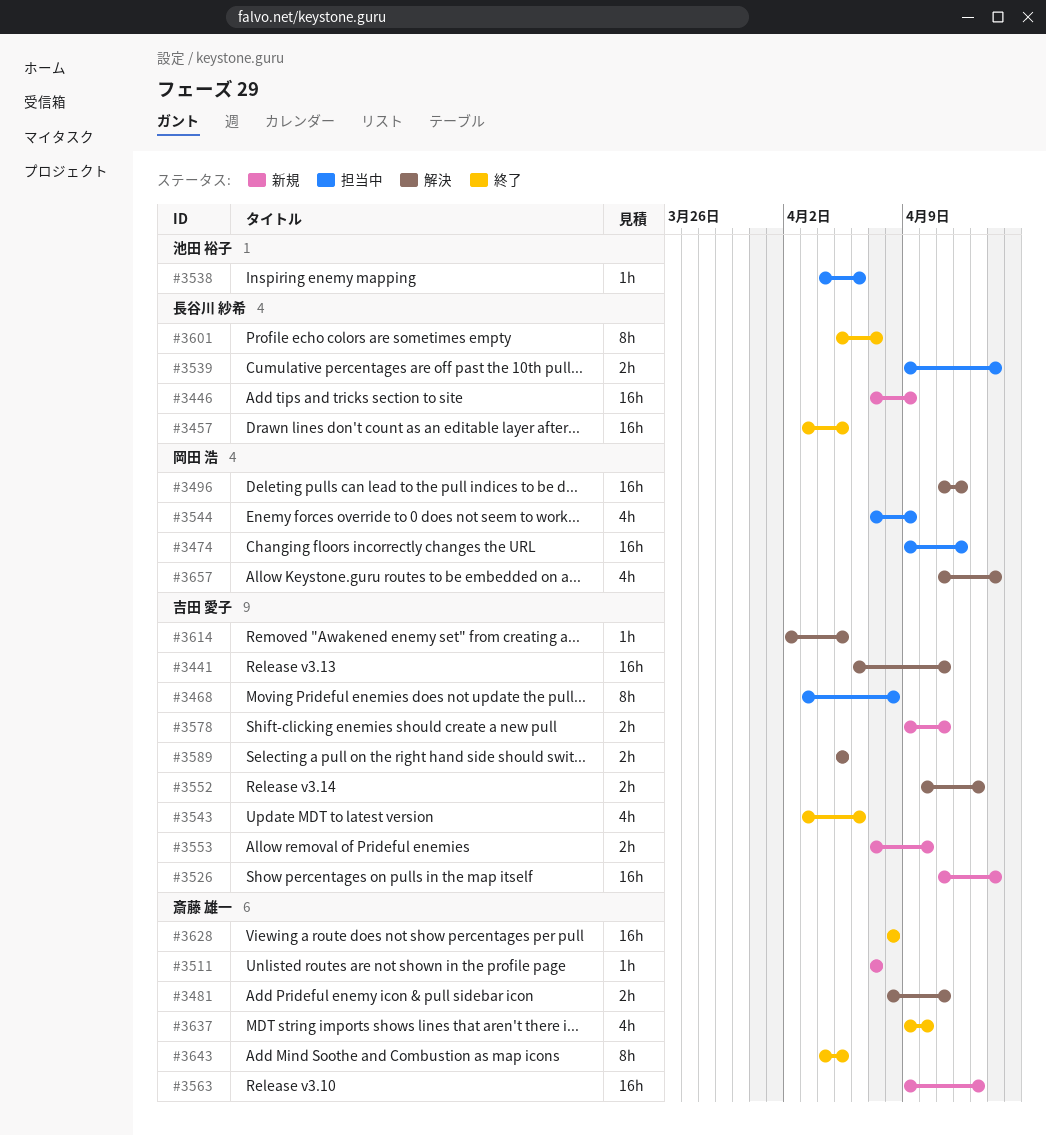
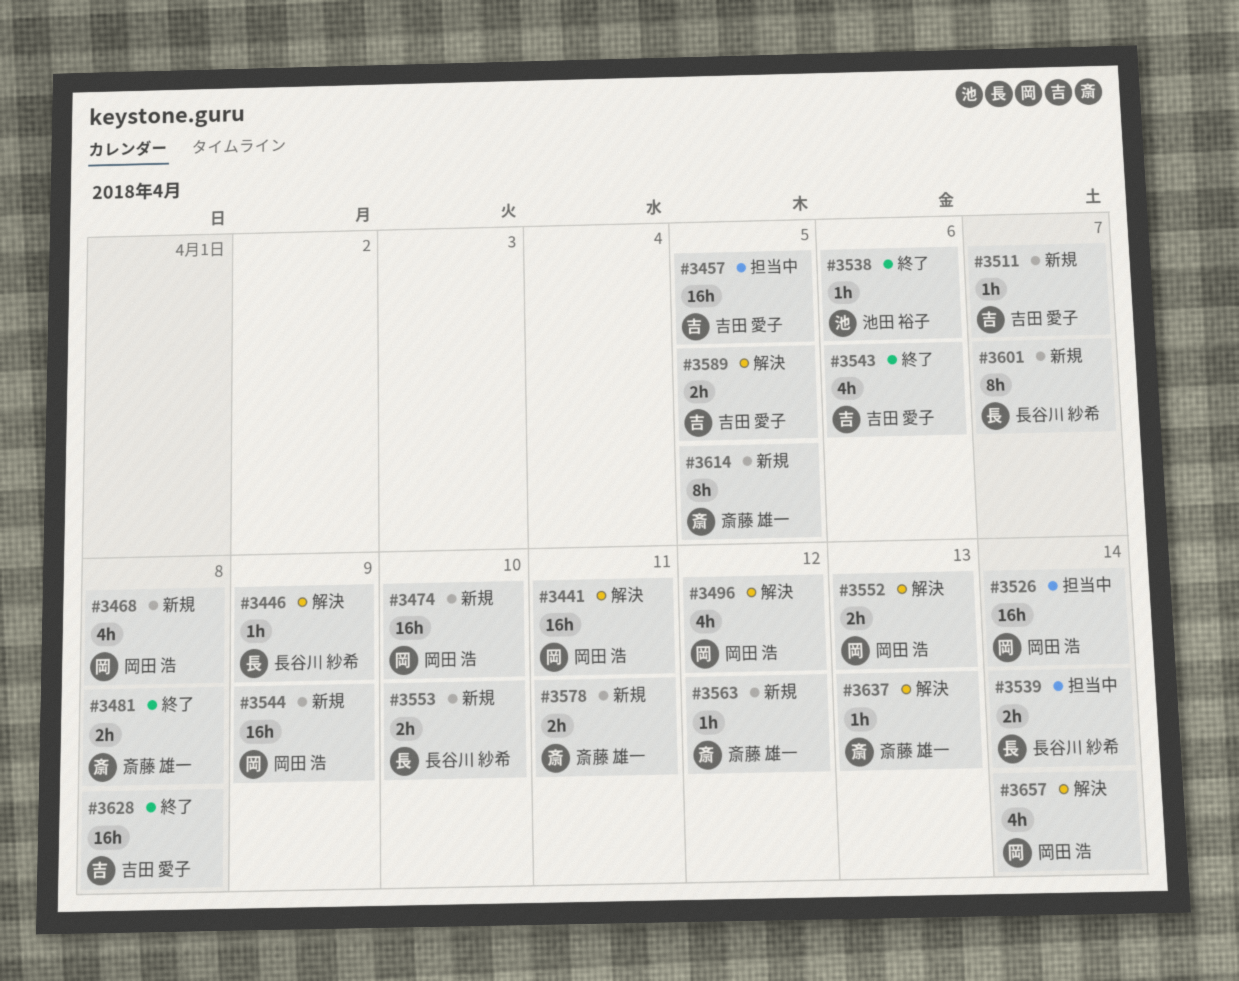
#3441, owner: 吉田 愛子 -> 岡田 浩
#3446, status: 新規 -> 解決
#3446, estimate: 16h -> 1h
#3457, status: 終了 -> 担当中
#3457, owner: 長谷川 紗希 -> 吉田 愛子
#3468, status: 担当中 -> 新規
#3468, owner: 吉田 愛子 -> 岡田 浩
#3468, estimate: 8h -> 4h
#3474, status: 担当中 -> 新規
#3474, due: Apr 12 -> Apr 10
#3481, status: 解決 -> 終了
#3481, due: Apr 11 -> Apr 8
#3496, estimate: 16h -> 4h
#3511, owner: 斎藤 雄一 -> 吉田 愛子
#3526, status: 新規 -> 担当中
#3526, owner: 吉田 愛子 -> 岡田 浩
#3538, status: 担当中 -> 終了
#3544, status: 担当中 -> 新規
#3544, estimate: 4h -> 16h
#3552, owner: 吉田 愛子 -> 岡田 浩
#3553, owner: 吉田 愛子 -> 長谷川 紗希
#3563, estimate: 16h -> 1h
#3563, due: Apr 13 -> Apr 12
#3578, owner: 吉田 愛子 -> 斎藤 雄一
#3601, status: 終了 -> 新規
#3614, status: 解決 -> 新規
#3614, owner: 吉田 愛子 -> 斎藤 雄一
#3614, estimate: 1h -> 8h
#3628, owner: 斎藤 雄一 -> 吉田 愛子
#3637, status: 終了 -> 解決
#3637, estimate: 4h -> 1h
#3637, due: Apr 10 -> Apr 13
#3643: present -> none

